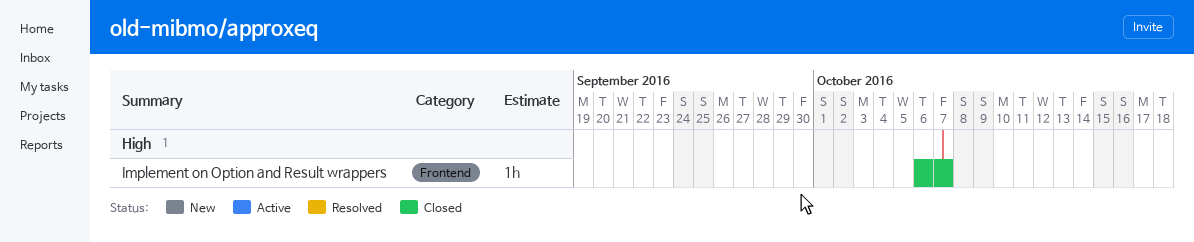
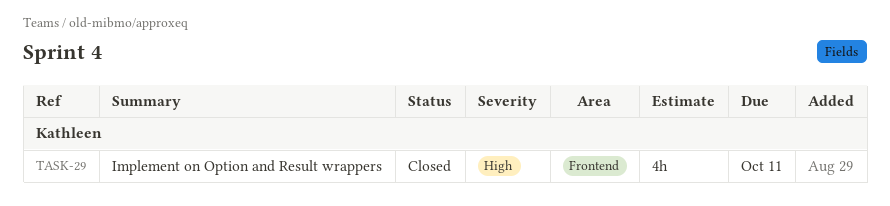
Implement on Option and Result wrappers, estimate: 1h -> 4h
Implement on Option and Result wrappers, due: Oct 7 -> Oct 11

